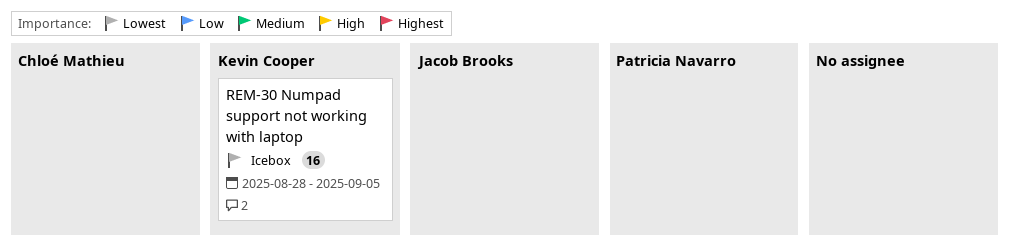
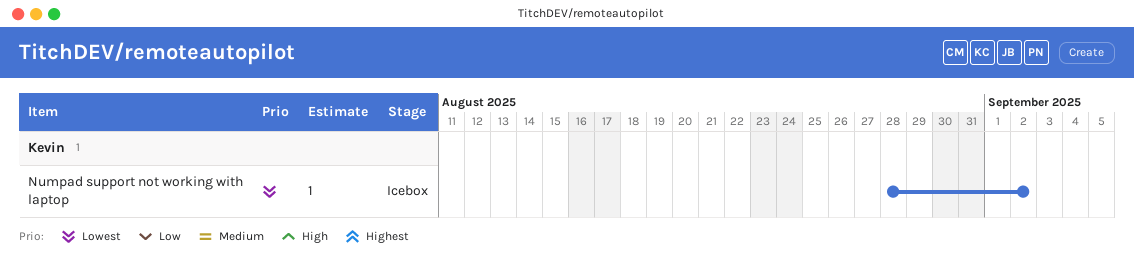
Numpad support not working with laptop, estimate: 16 -> 1
Numpad support not working with laptop, due: Sep 5 -> Sep 2

